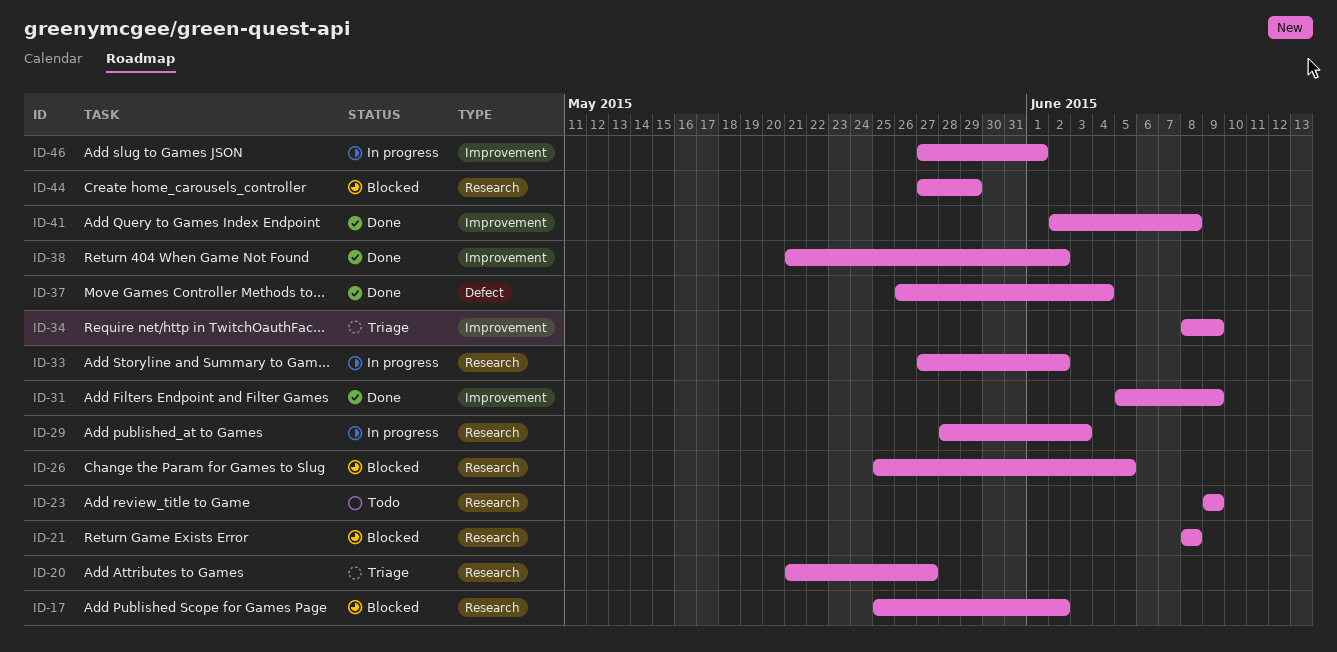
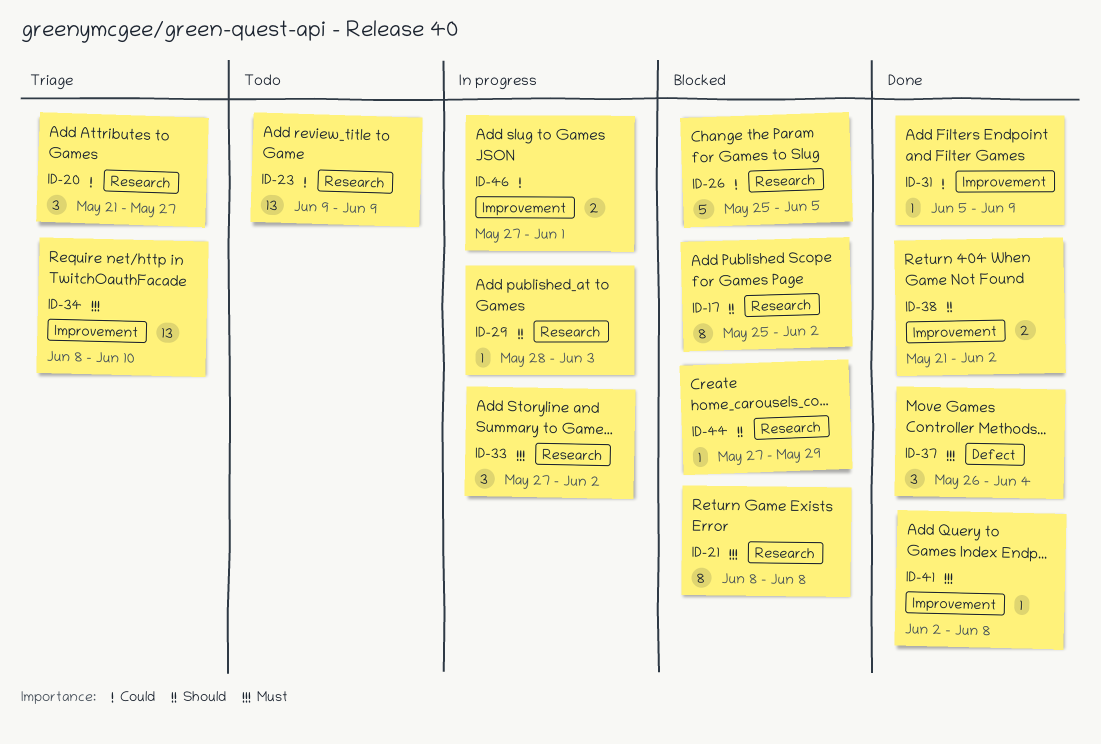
ID-34, due: Jun 9 -> Jun 10

